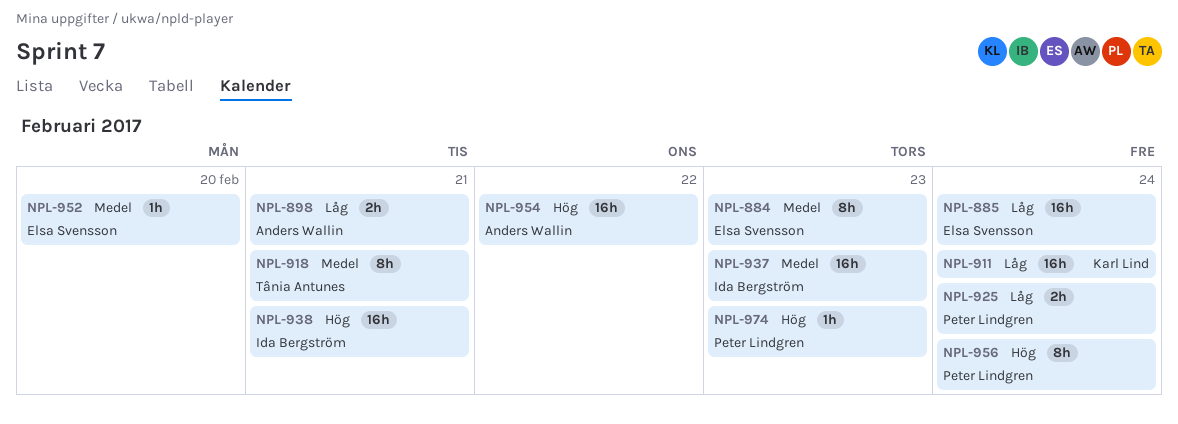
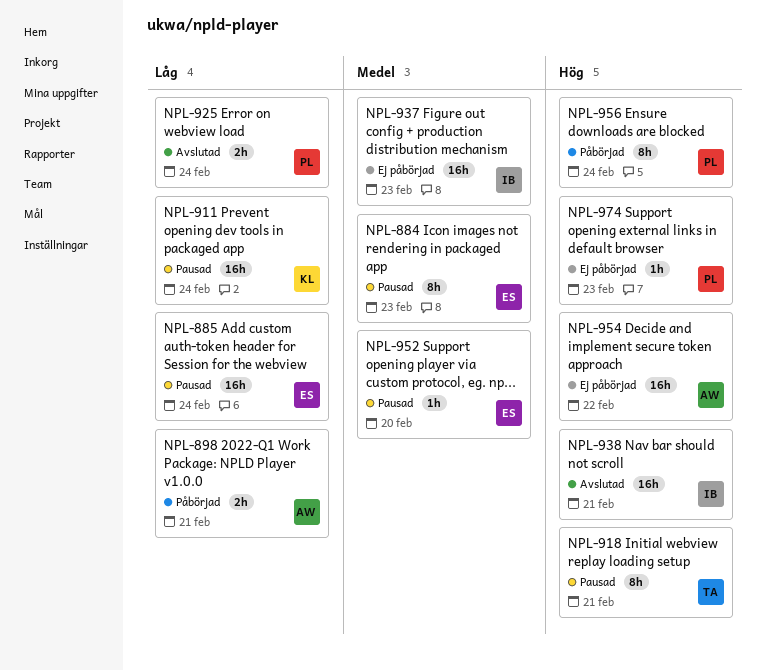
NPL-918, priority: Medel -> Hög

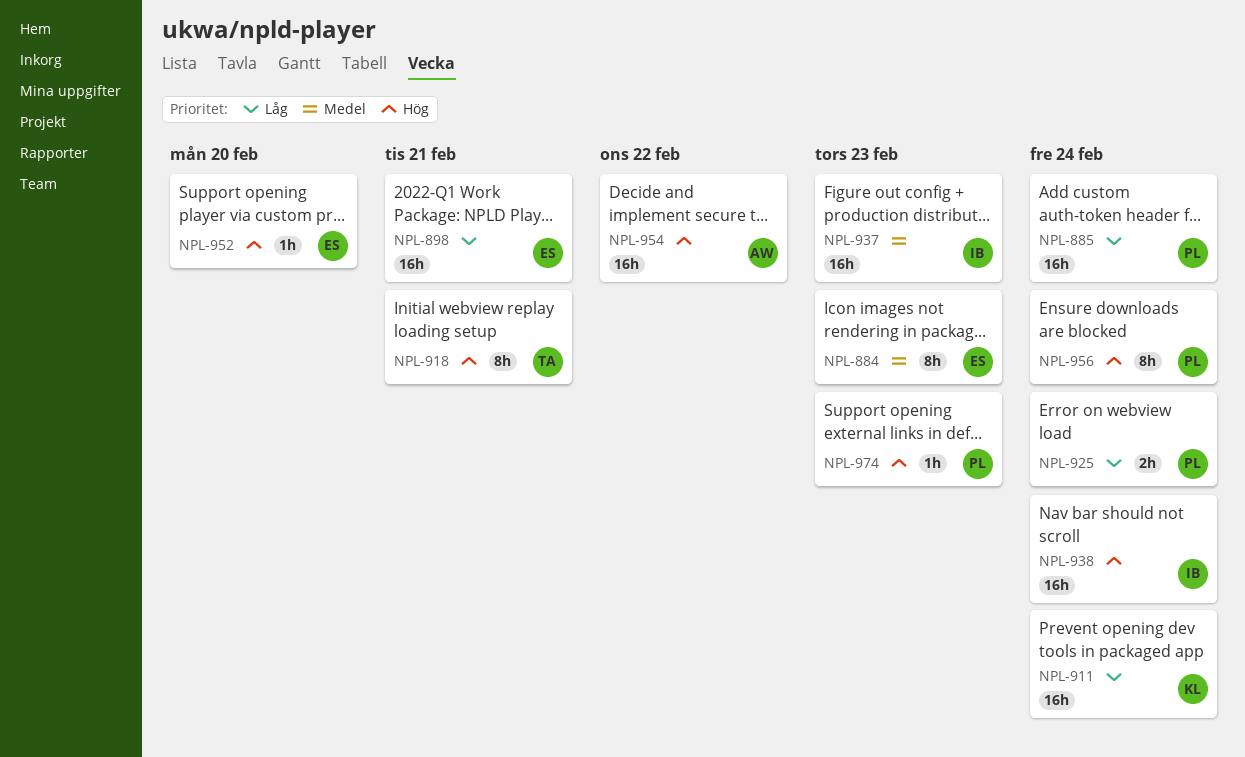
NPL-885, owner: ES -> PL
NPL-898, owner: AW -> ES
NPL-898, estimate: 2h -> 16h
NPL-938, due: Feb 21 -> Feb 24
NPL-952, priority: Medel -> Hög

